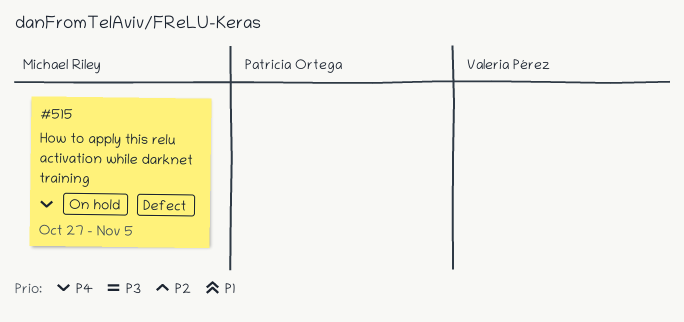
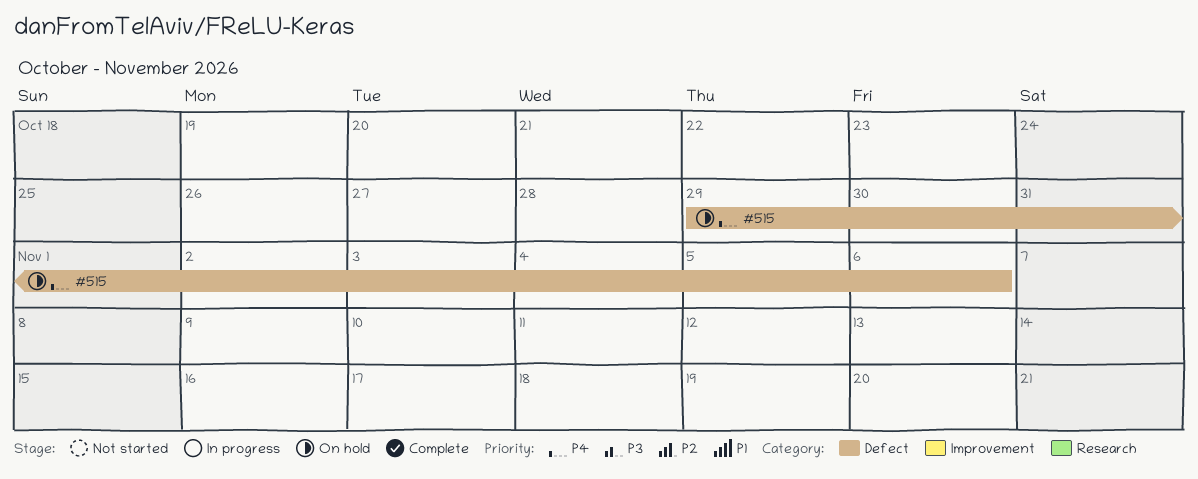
#515, start: Oct 27 -> Oct 29
#515, due: Nov 5 -> Nov 6

